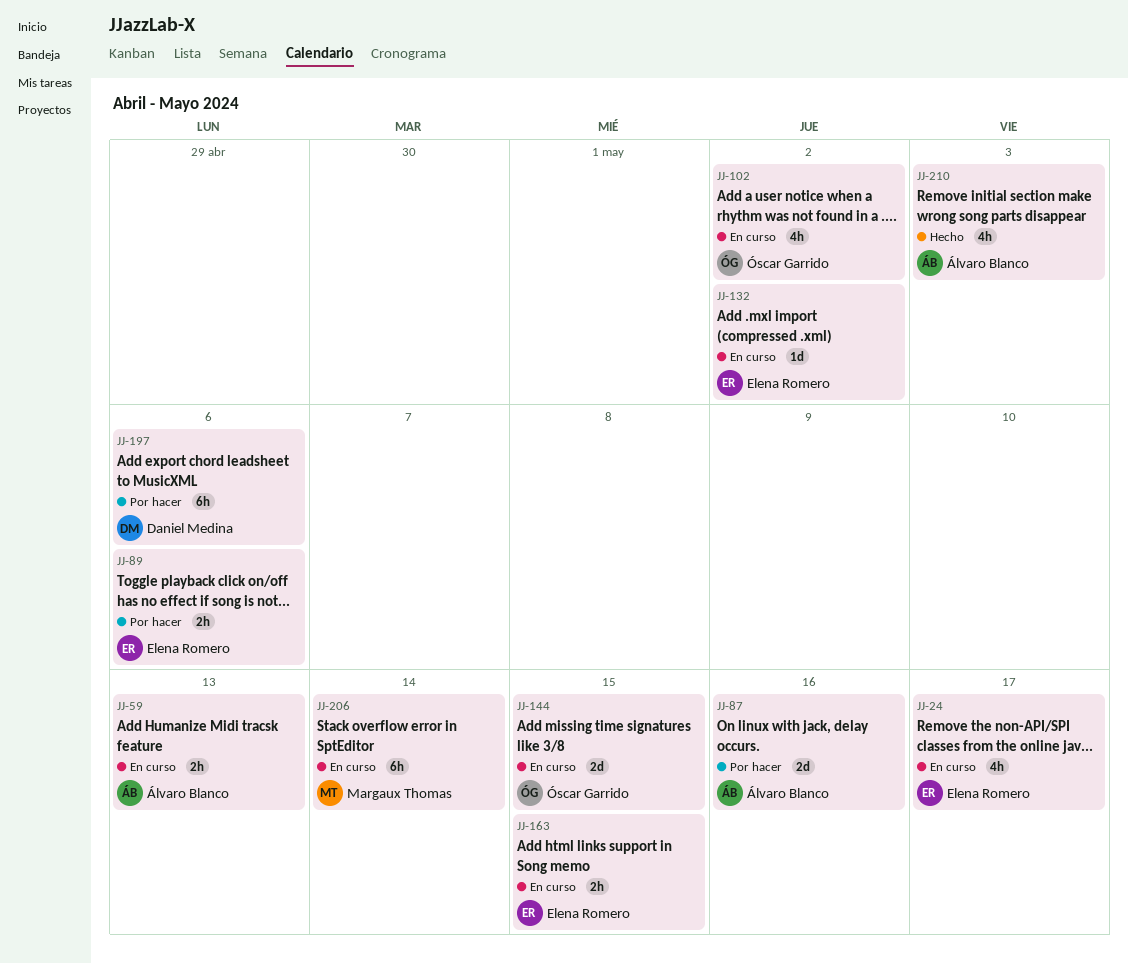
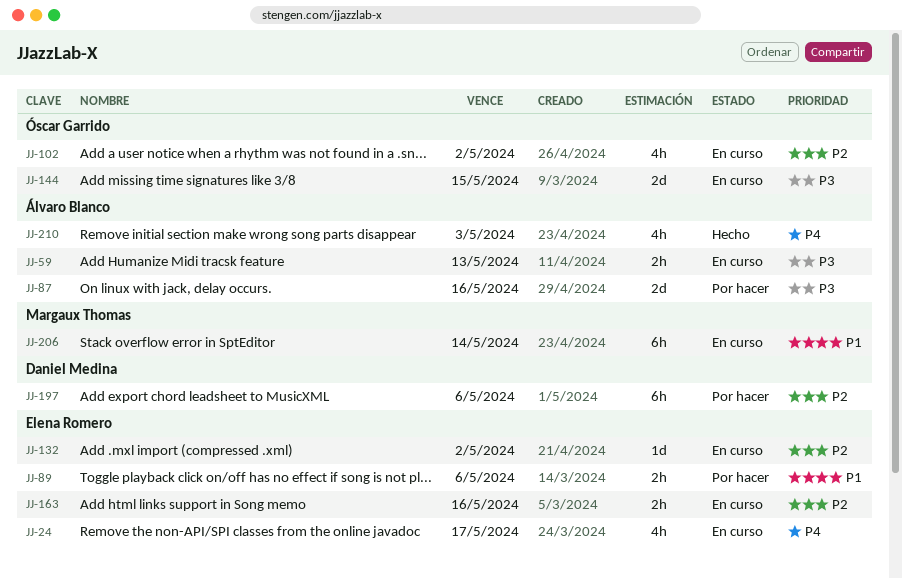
JJ-163, due: May 15 -> May 16

